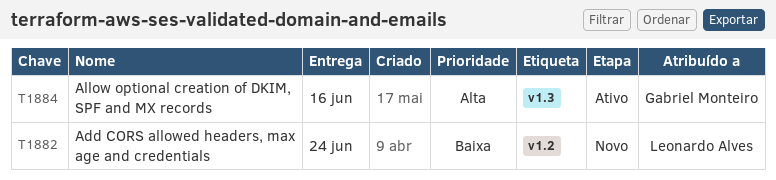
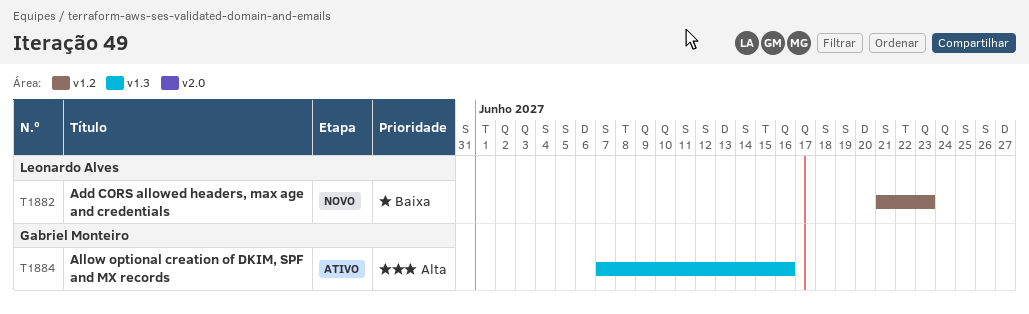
T1882, due: Jun 24 -> Jun 23

